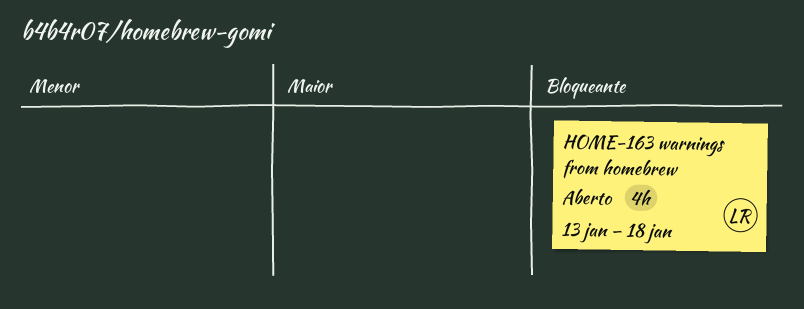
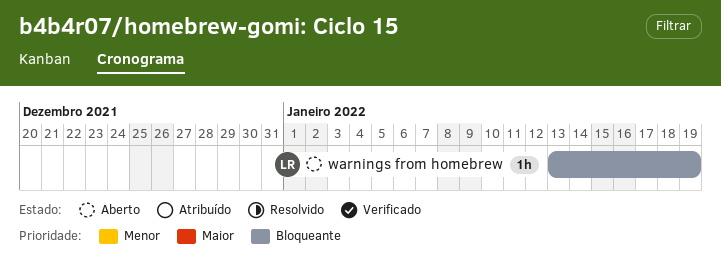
warnings from homebrew, estimate: 4h -> 1h
warnings from homebrew, due: Jan 18 -> Jan 19

